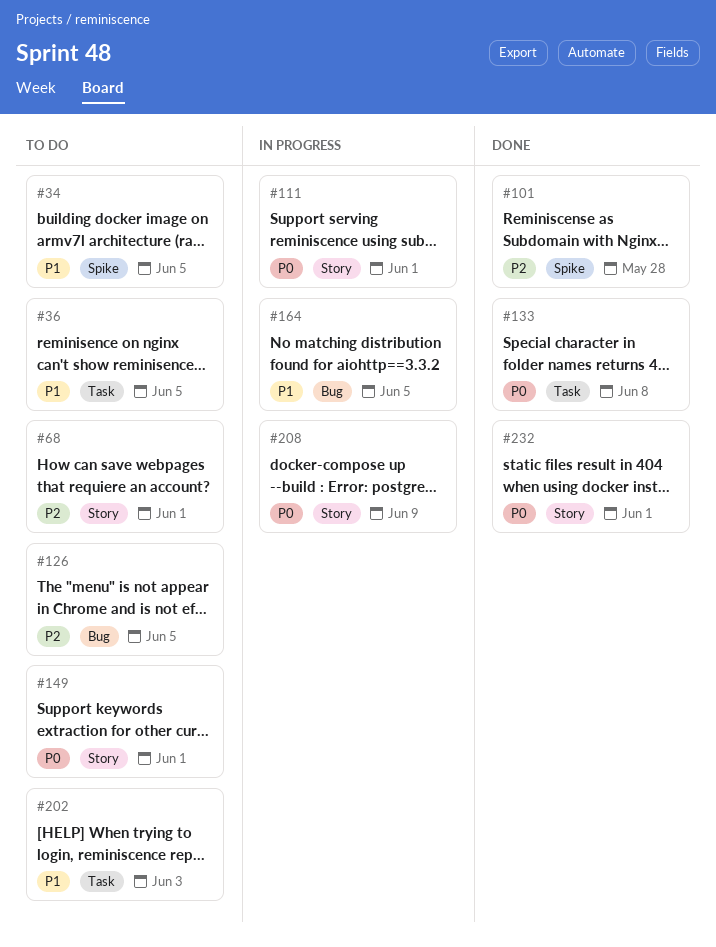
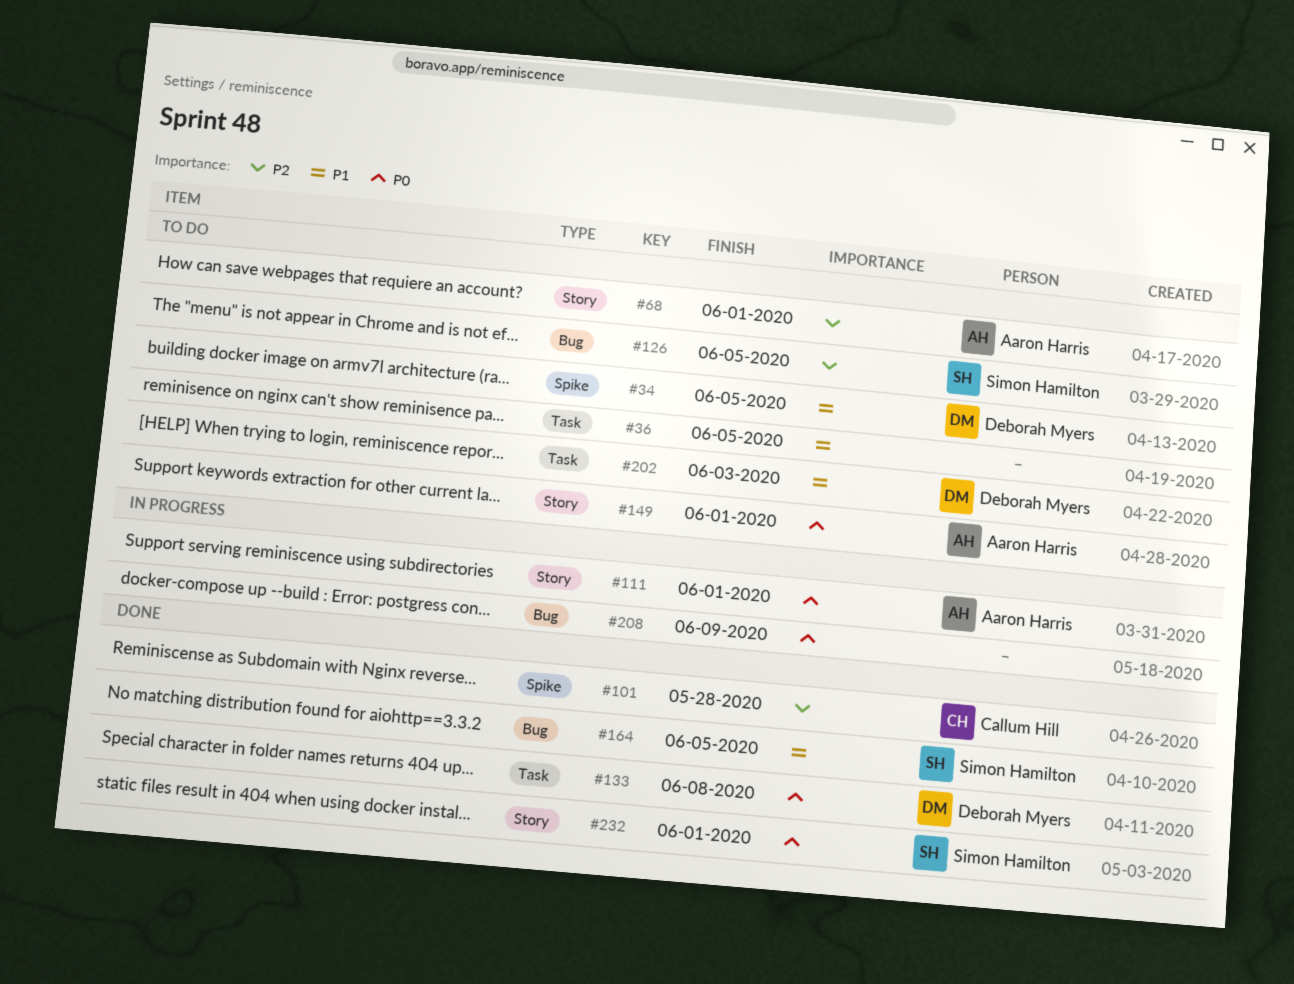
#164, status: In progress -> Done
#208, label: Story -> Bug

